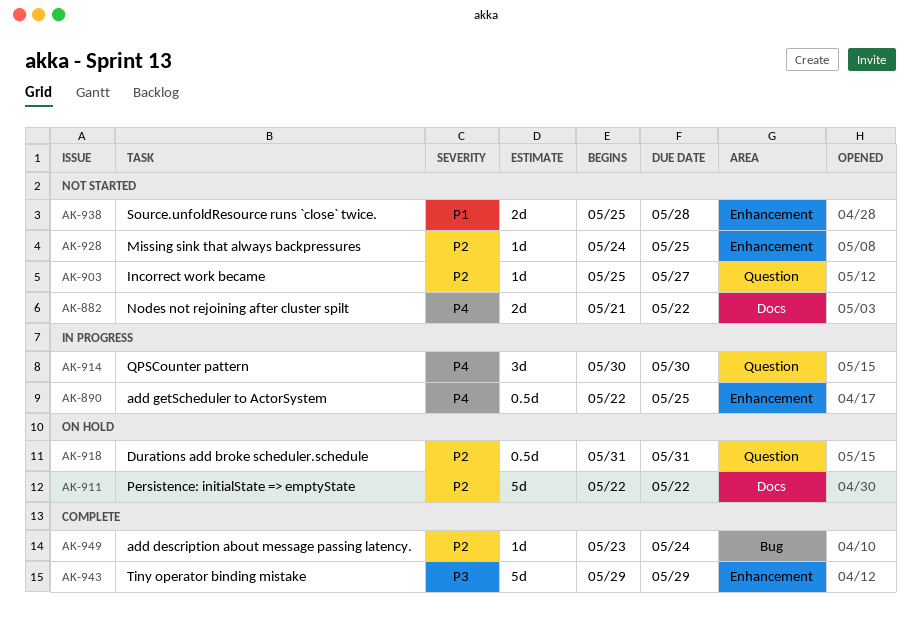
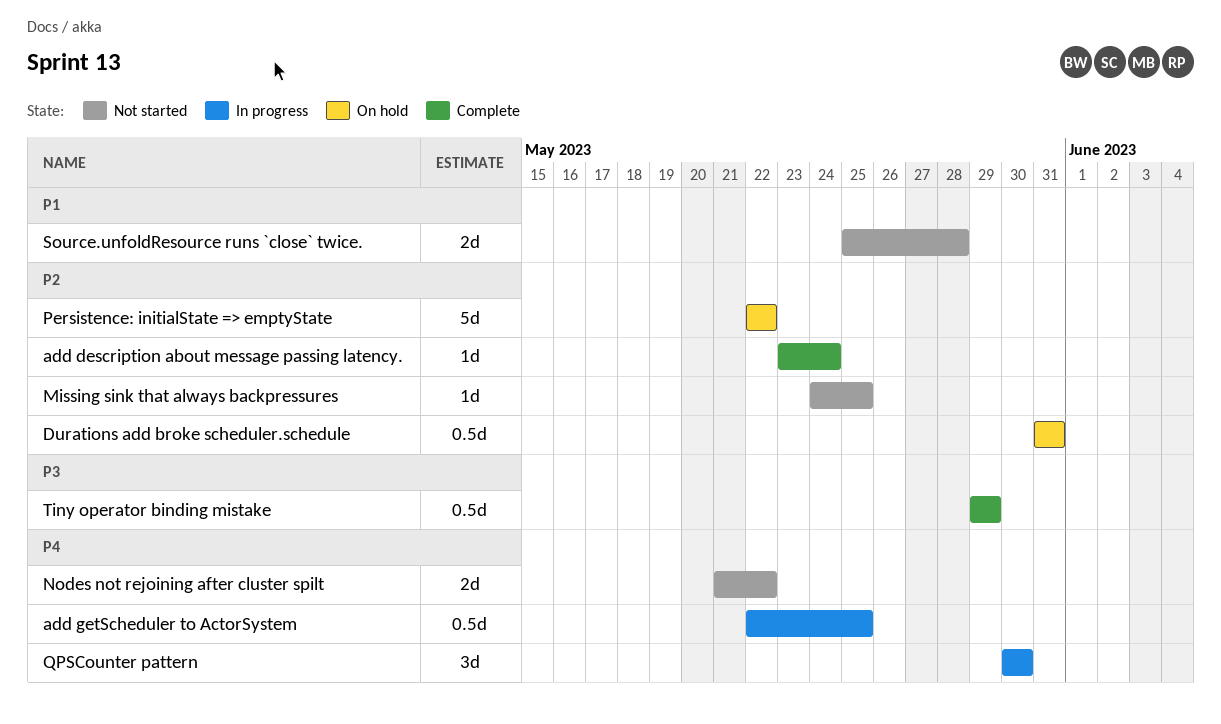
Incorrect work became: present -> none
Tiny operator binding mistake, estimate: 5d -> 0.5d

